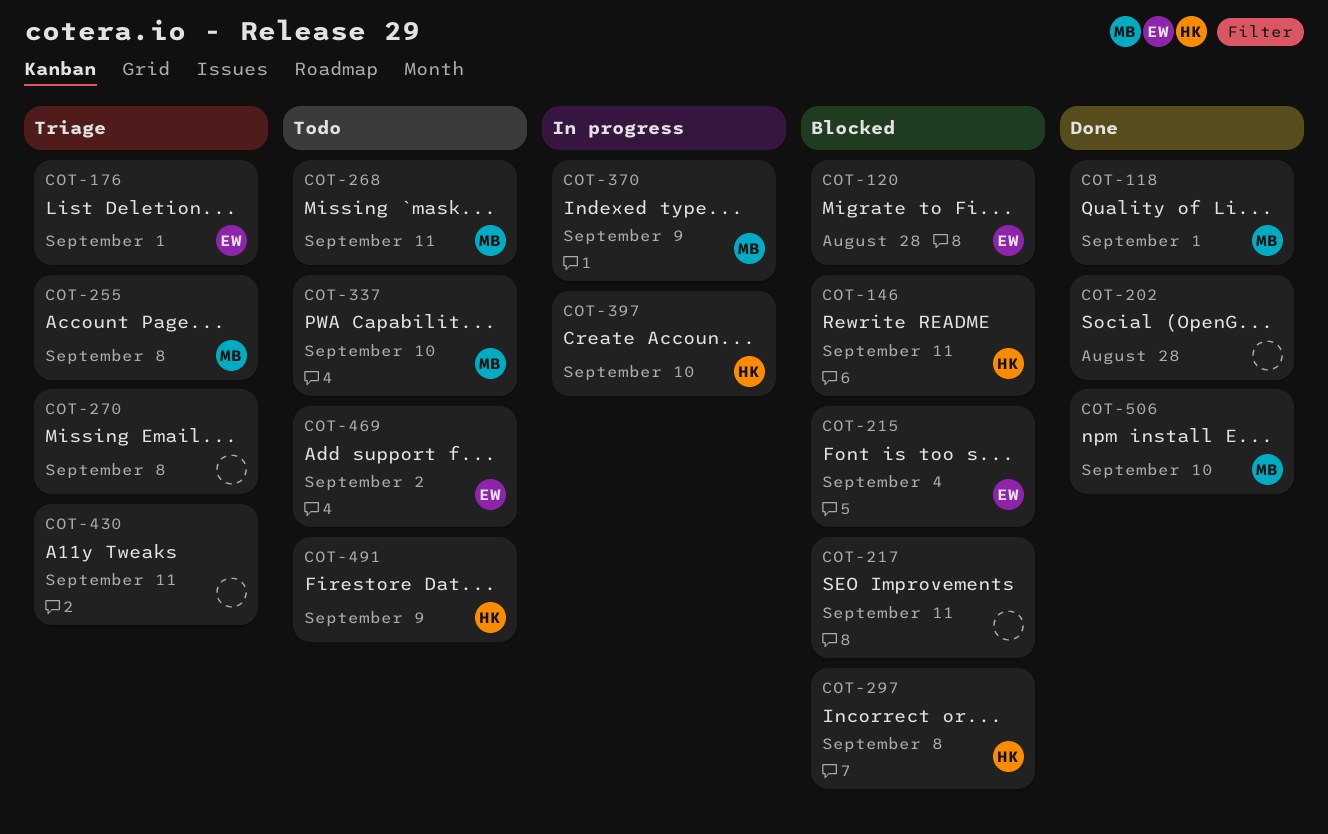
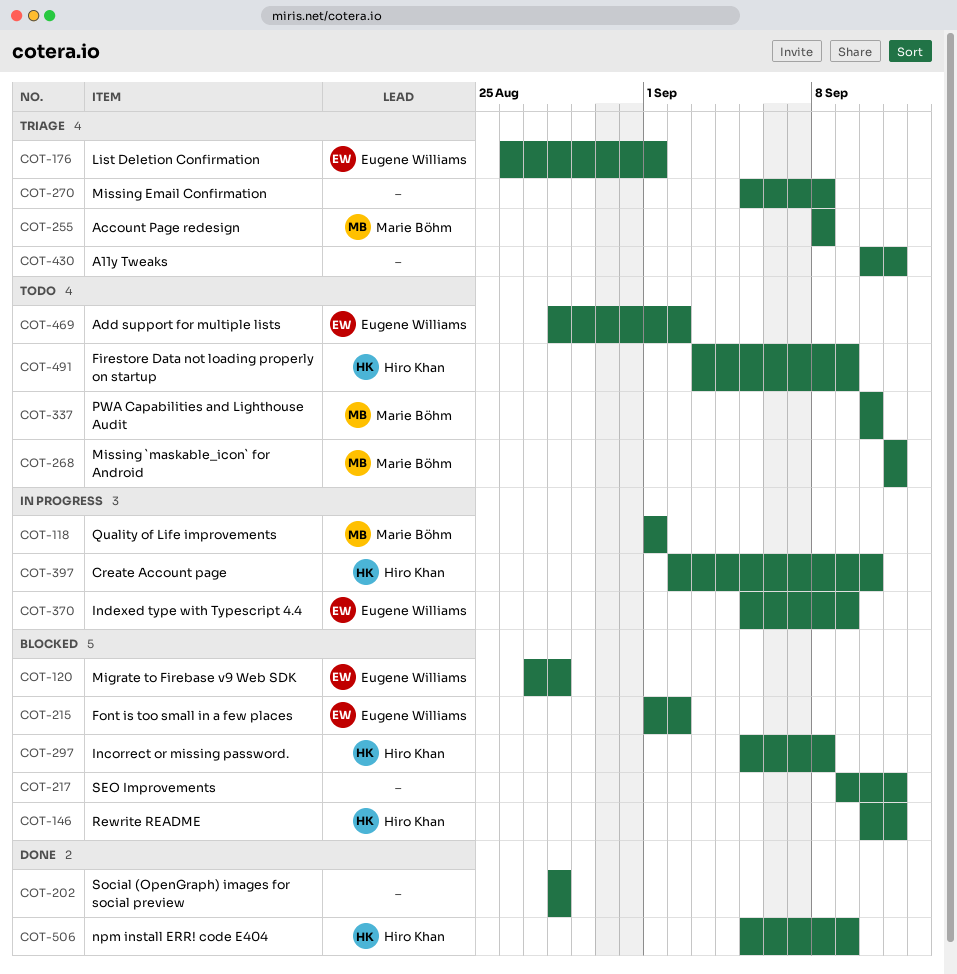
COT-118, status: Done -> In progress
COT-215, due: Sep 4 -> Sep 2
COT-370, owner: Marie Böhm -> Eugene Williams
COT-506, owner: Marie Böhm -> Hiro Khan
COT-506, due: Sep 10 -> Sep 9

